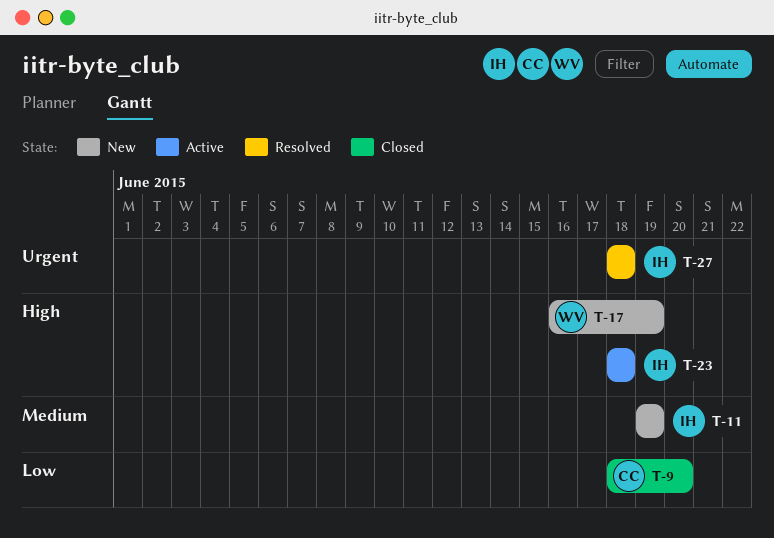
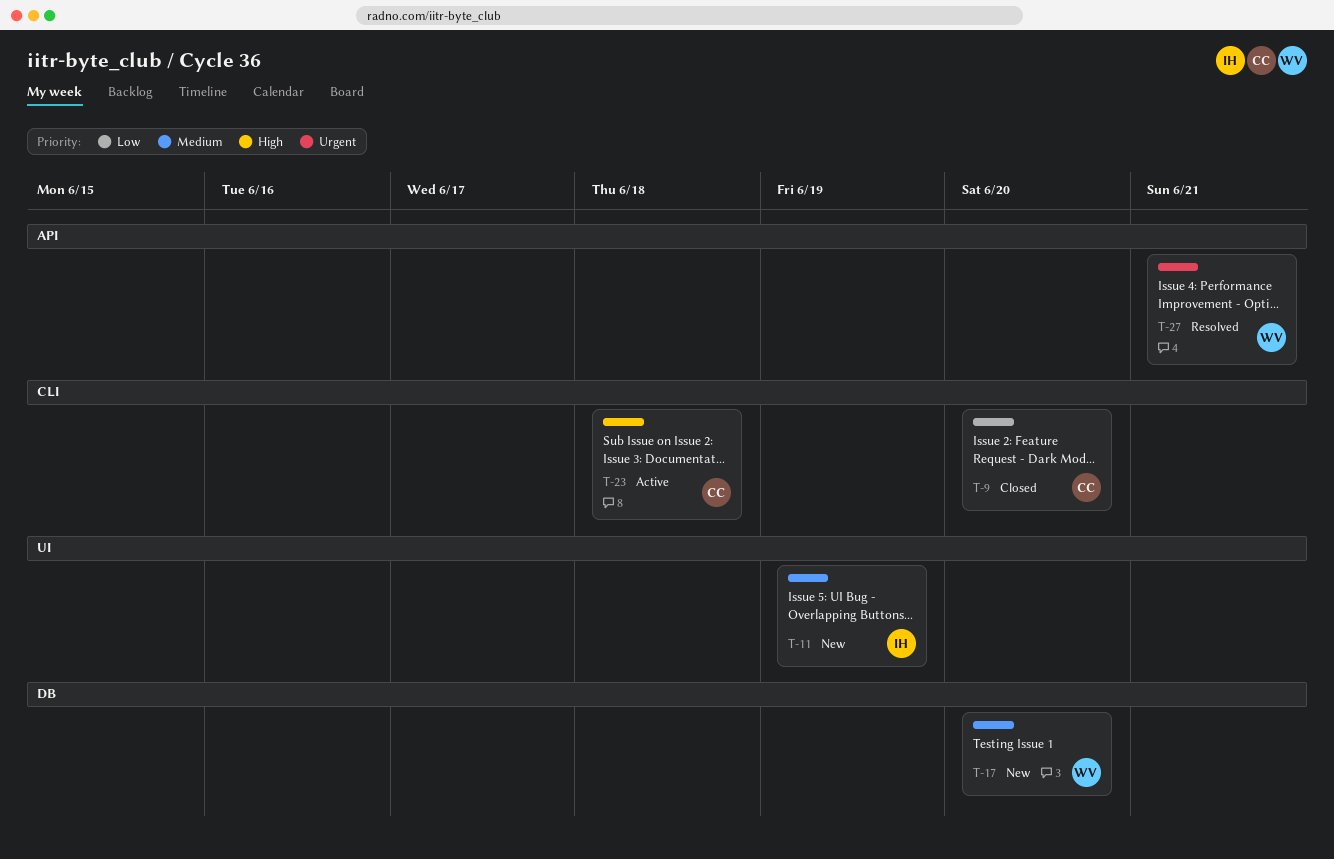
T-17, priority: High -> Medium
T-17, due: Jun 19 -> Jun 20
T-23, owner: IH -> CC
T-27, owner: IH -> WV
T-27, due: Jun 18 -> Jun 21

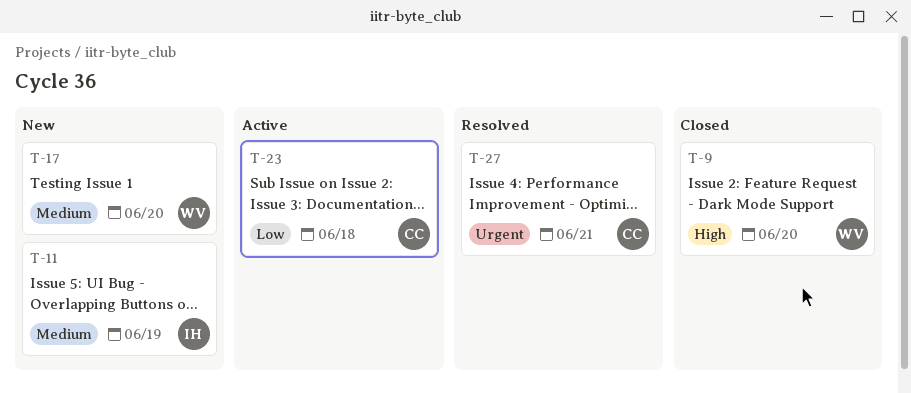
T-9, owner: CC -> WV
T-9, priority: Low -> High
T-23, priority: High -> Low
T-27, owner: WV -> CC

